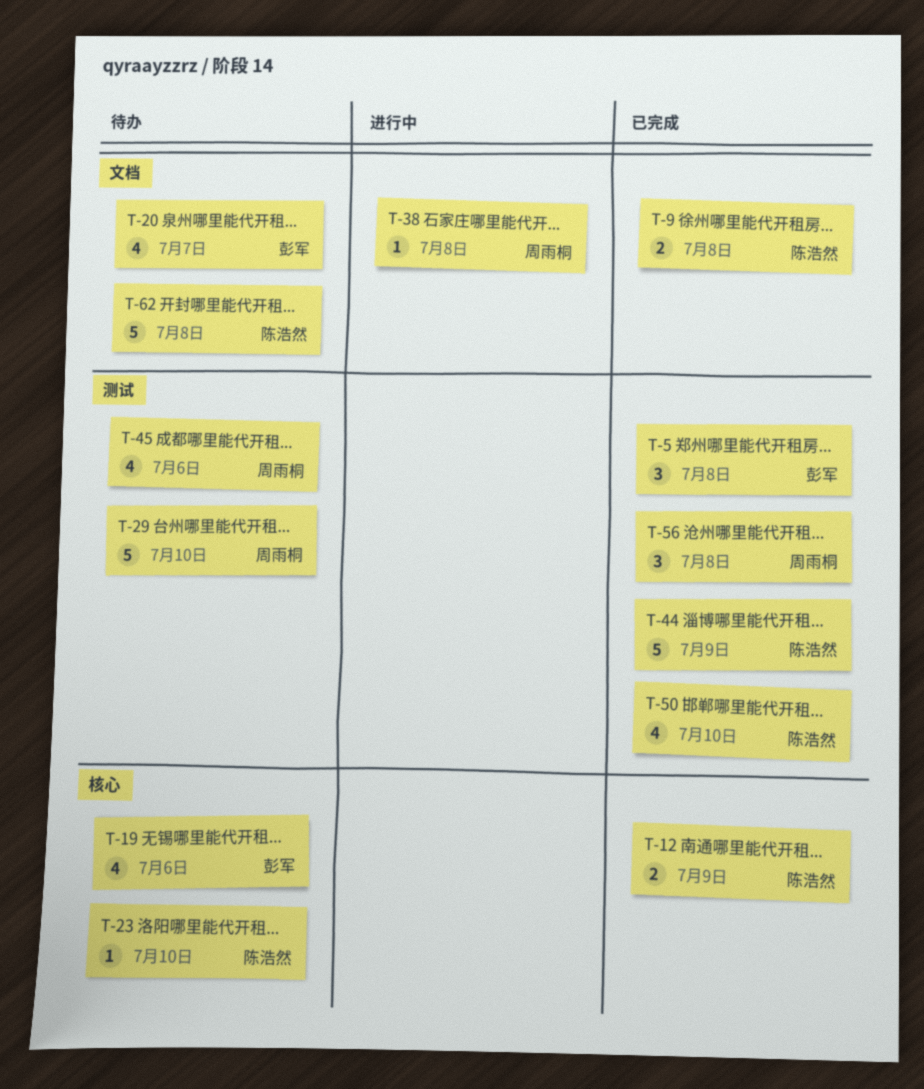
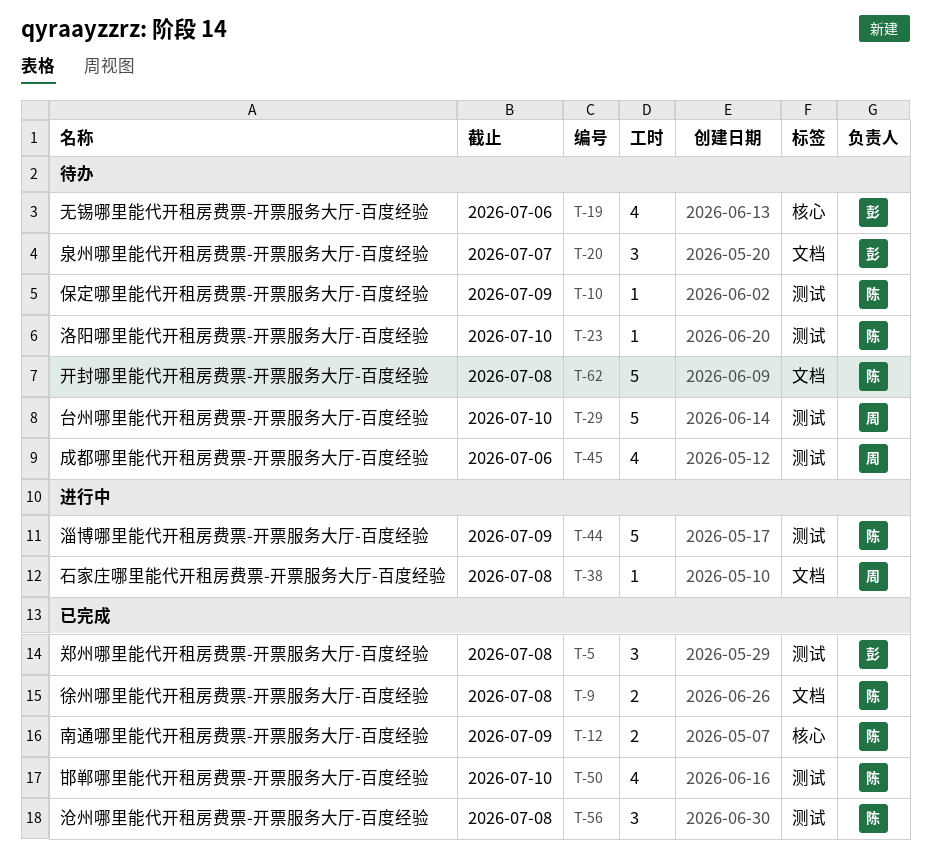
T-10: none -> present
T-20, estimate: 4 -> 3
T-23, label: 核心 -> 测试
T-44, status: 已完成 -> 进行中
T-56, owner: 周雨桐 -> 陈浩然

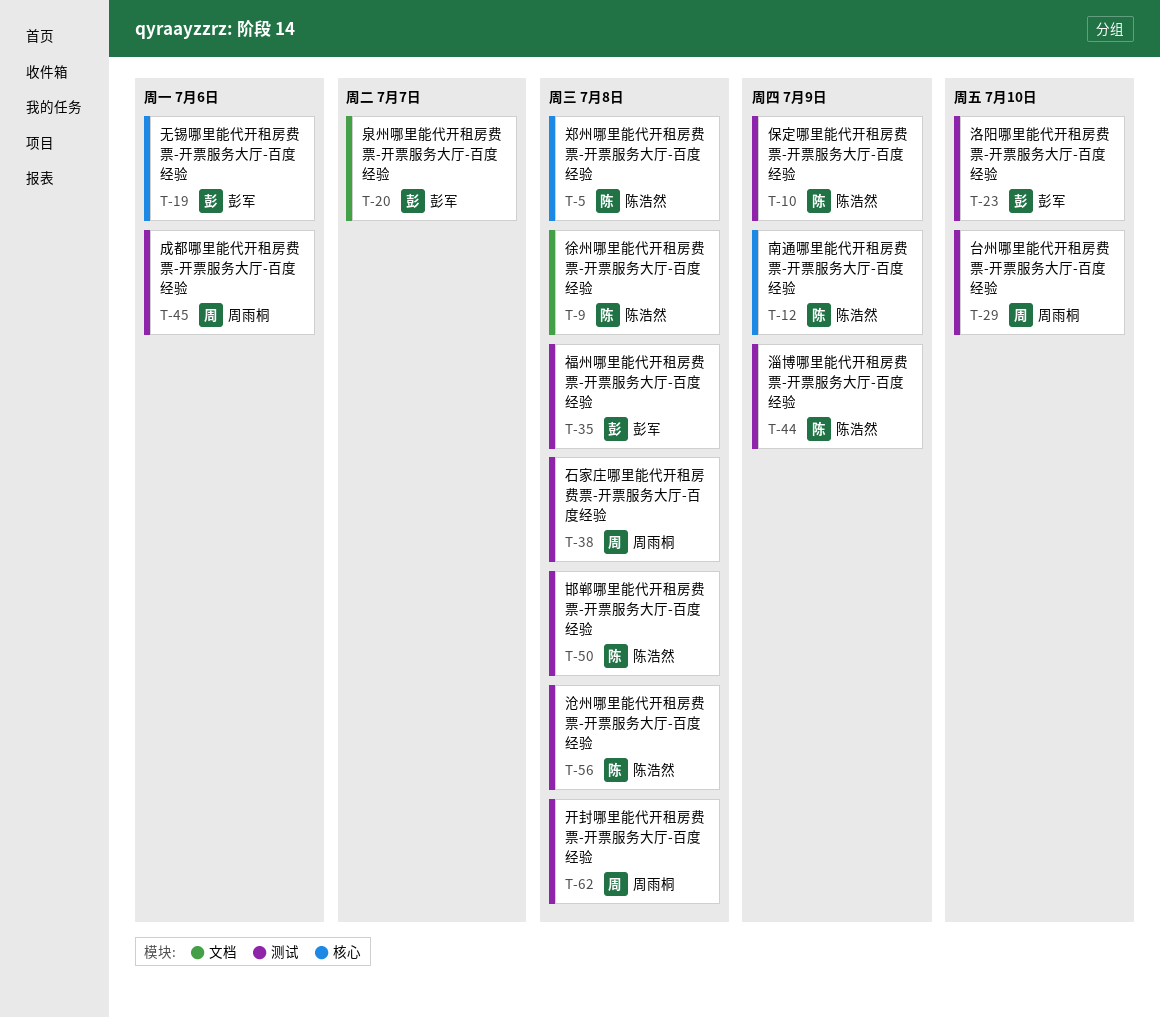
T-5, owner: 彭军 -> 陈浩然
T-5, label: 测试 -> 核心
T-23, owner: 陈浩然 -> 彭军
T-35: none -> present
T-38, label: 文档 -> 测试
T-50, due: Jul 10 -> Jul 8
T-62, owner: 陈浩然 -> 周雨桐
T-62, label: 文档 -> 测试

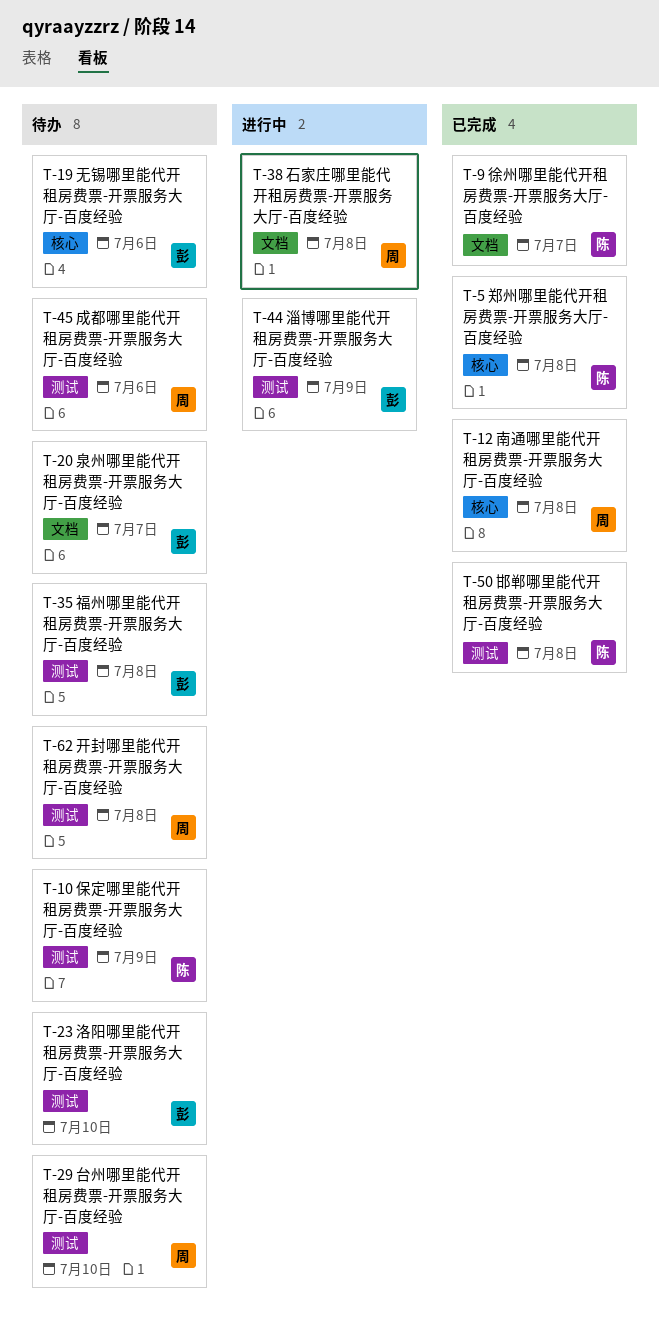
T-9, due: Jul 8 -> Jul 7
T-12, owner: 陈浩然 -> 周雨桐
T-12, due: Jul 9 -> Jul 8
T-38, label: 测试 -> 文档
T-44, owner: 陈浩然 -> 彭军
T-56: present -> none

